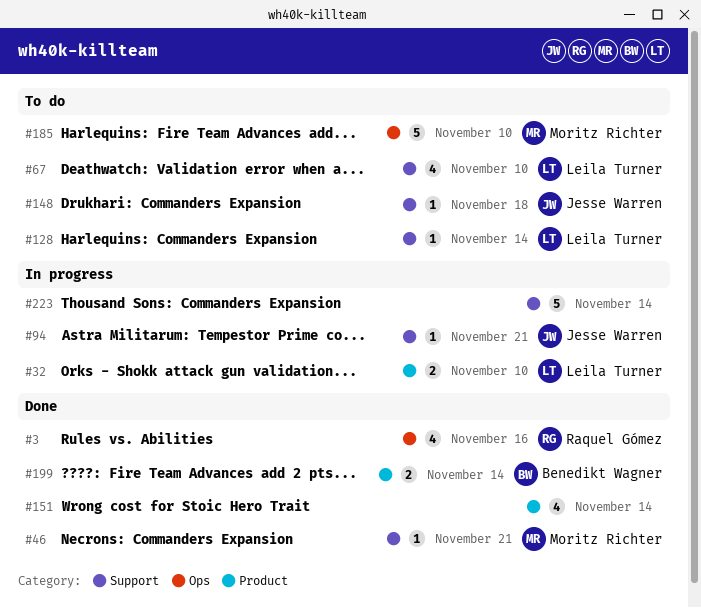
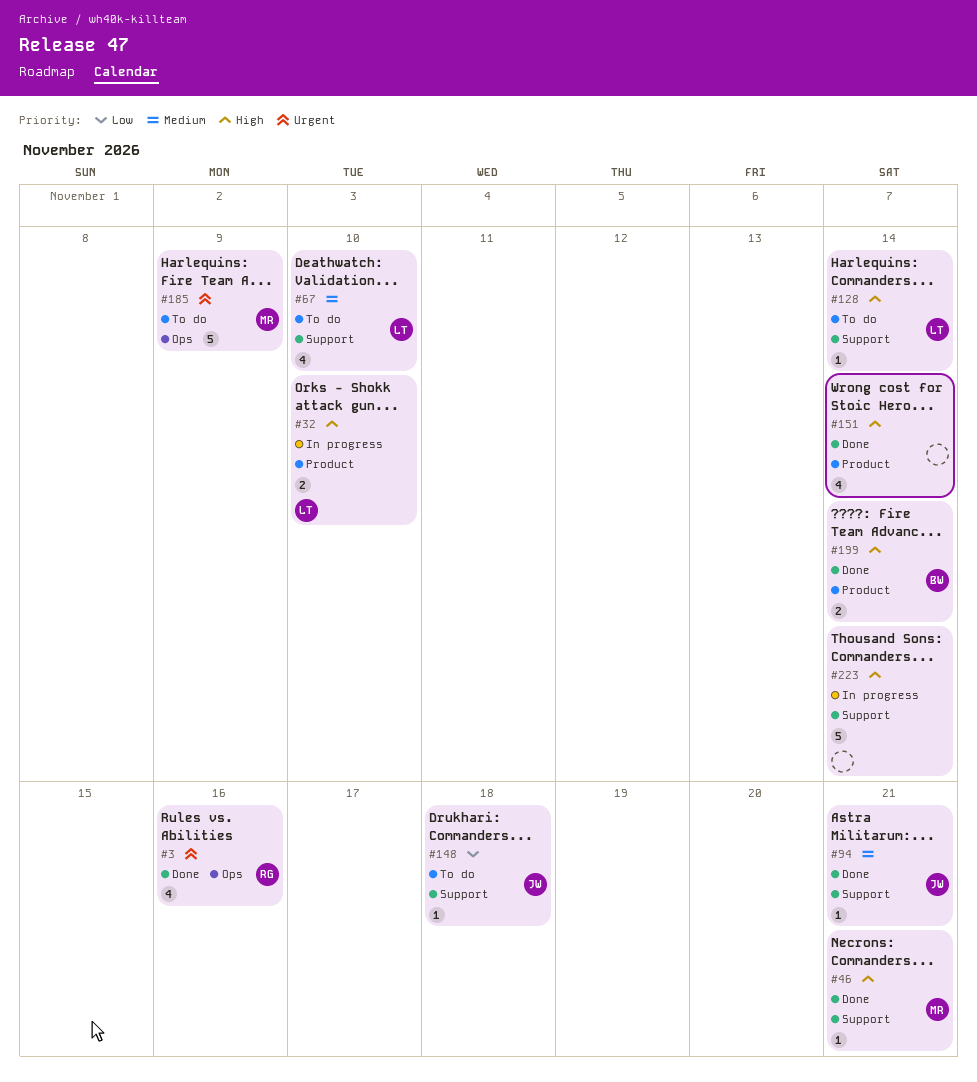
#94, status: In progress -> Done
#185, due: Nov 10 -> Nov 9

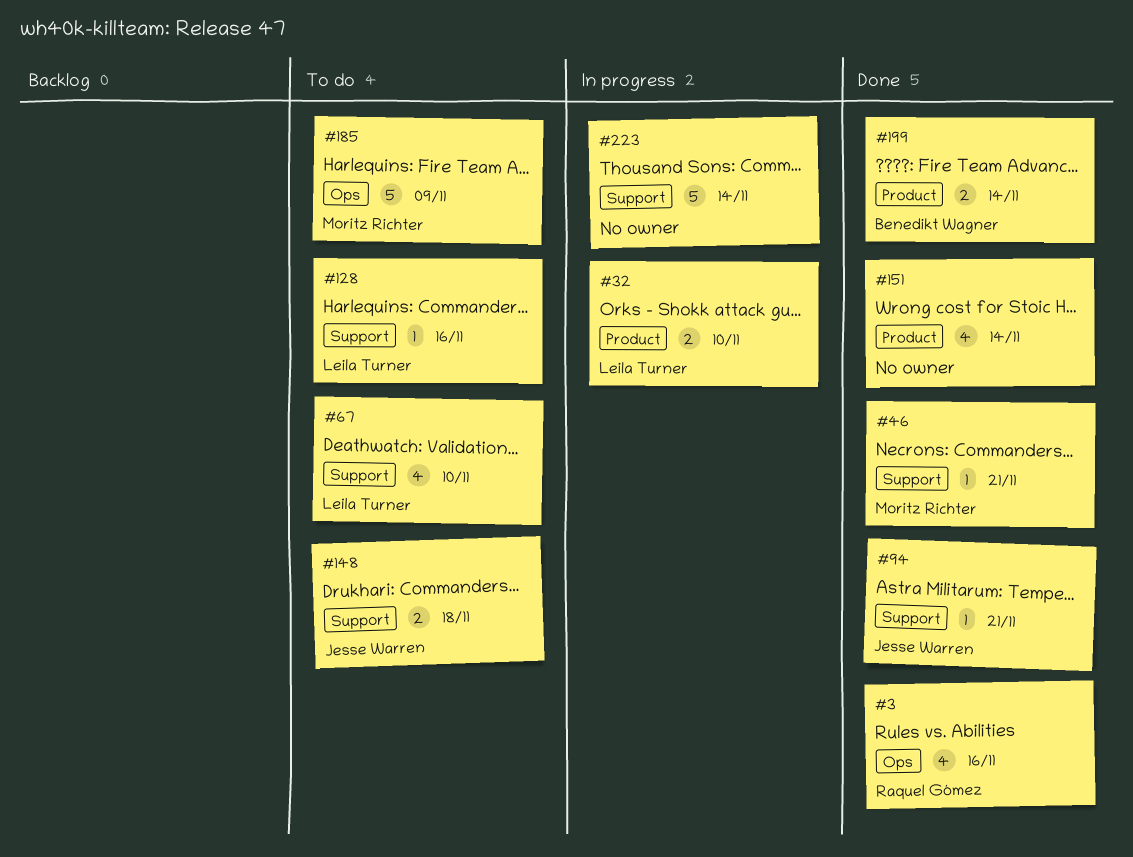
#128, due: Nov 14 -> Nov 16
#148, estimate: 1 -> 2

